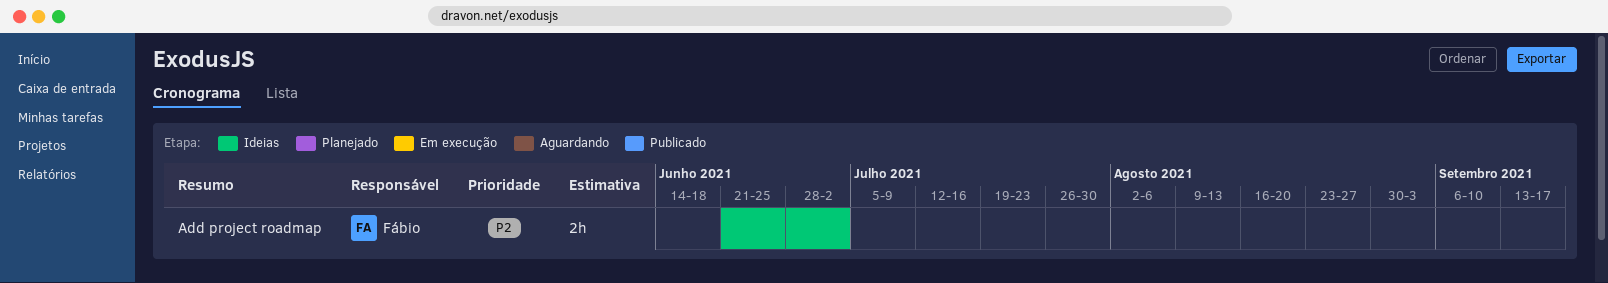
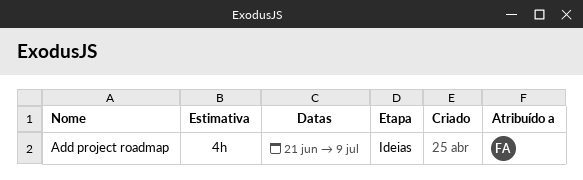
Add project roadmap, estimate: 2h -> 4h
Add project roadmap, due: Jul 2 -> Jul 9

